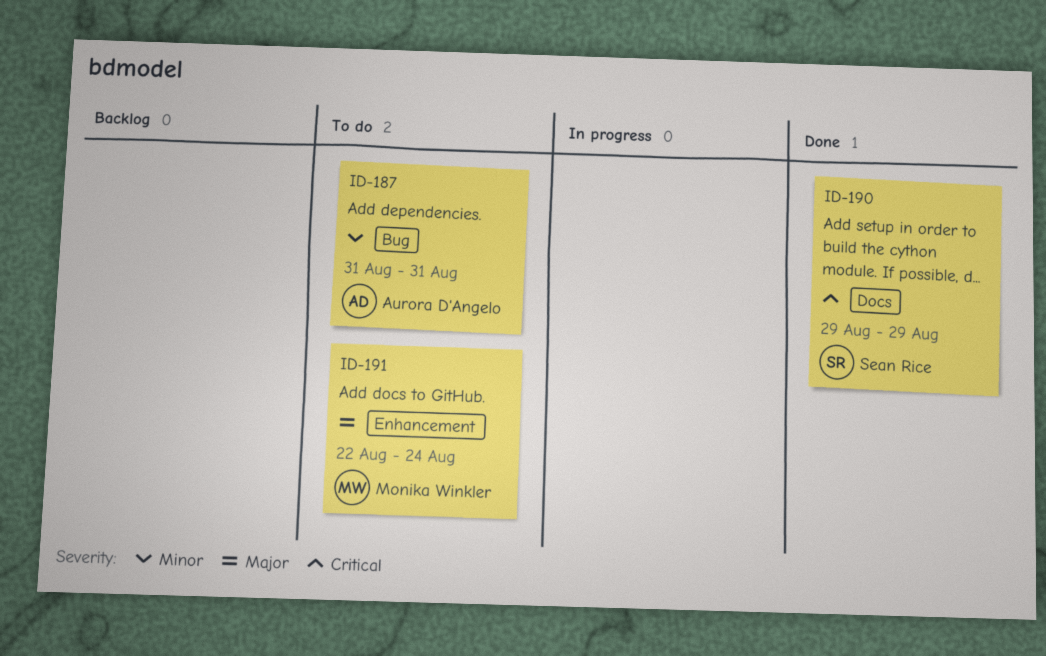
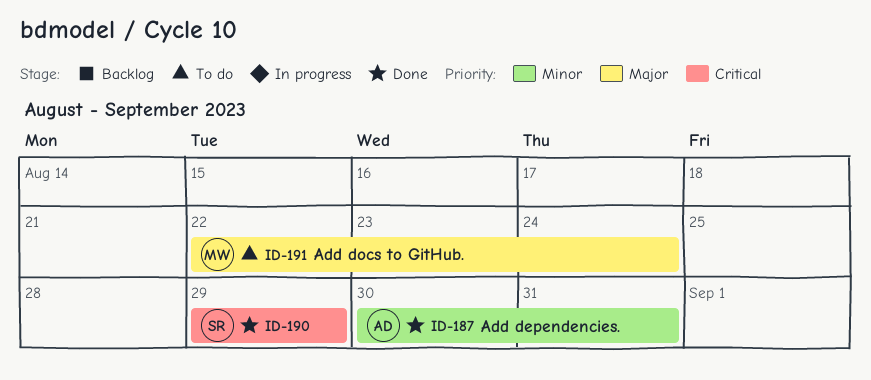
ID-187, status: To do -> Done
ID-187, start: Aug 31 -> Aug 30

